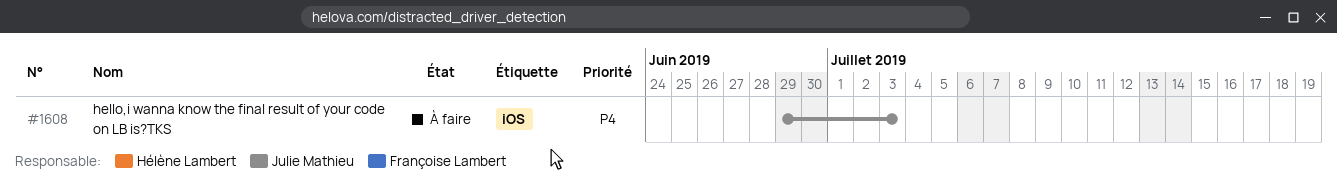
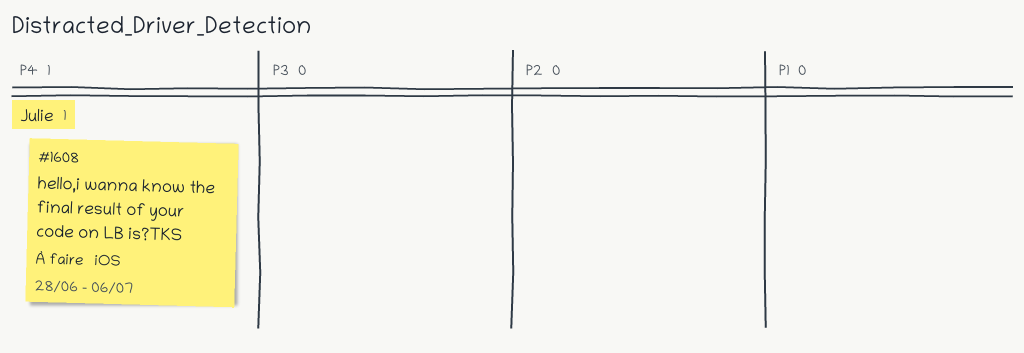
#1608, start: Jun 29 -> Jun 28
#1608, due: Jul 3 -> Jul 6

